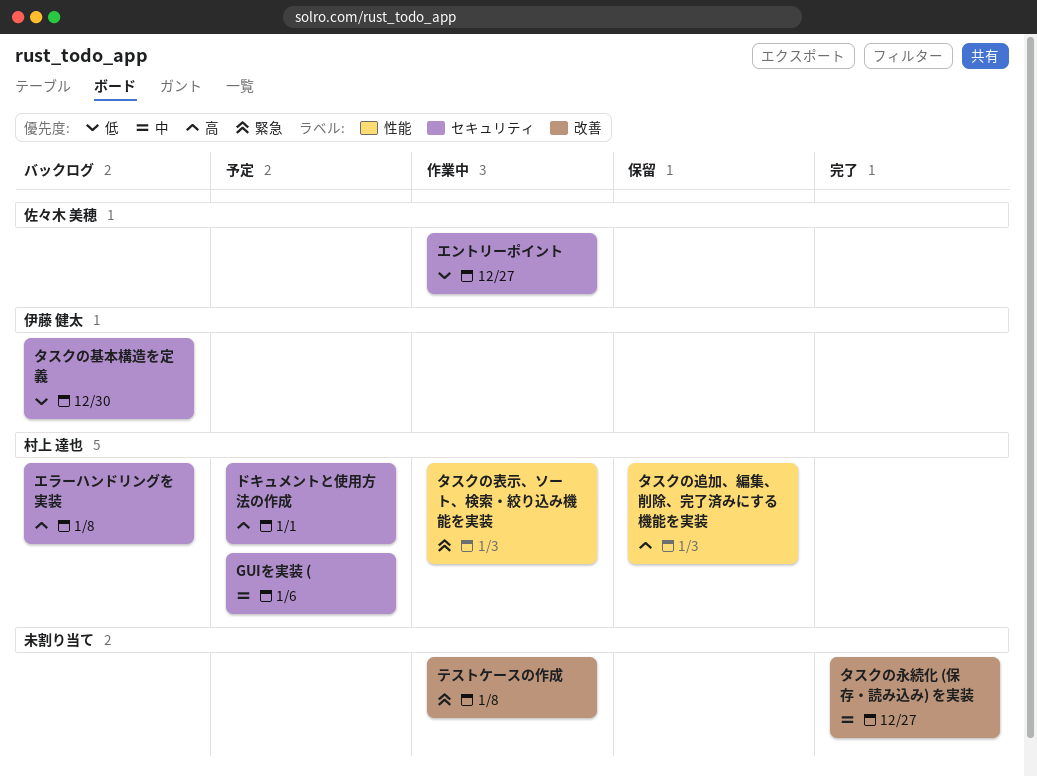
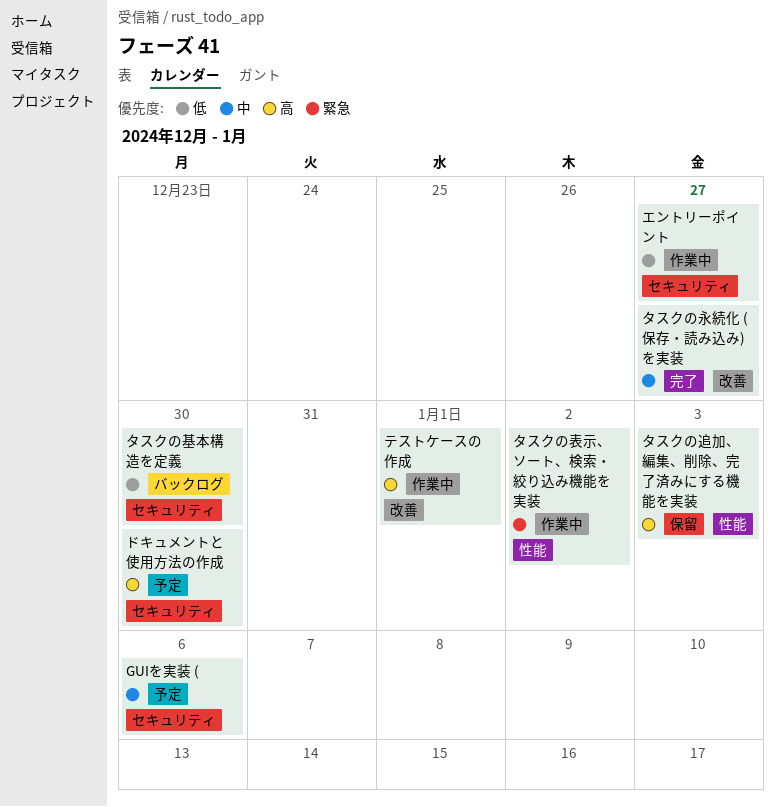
エラーハンドリングを実装: present -> none
タスクの表示、ソート、検索・絞り込み機能を実装, due: Jan 3 -> Jan 2
テストケースの作成, priority: 緊急 -> 高
テストケースの作成, due: Jan 8 -> Jan 1
ドキュメントと使用方法の作成, due: Jan 1 -> Dec 30

